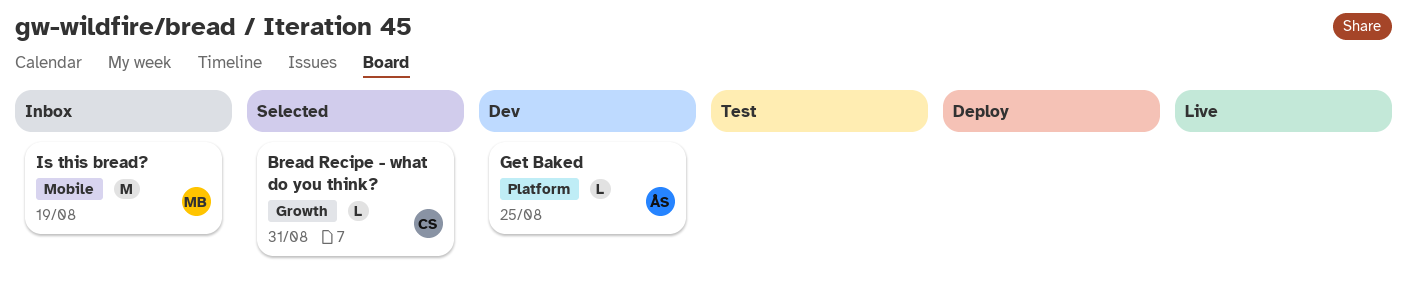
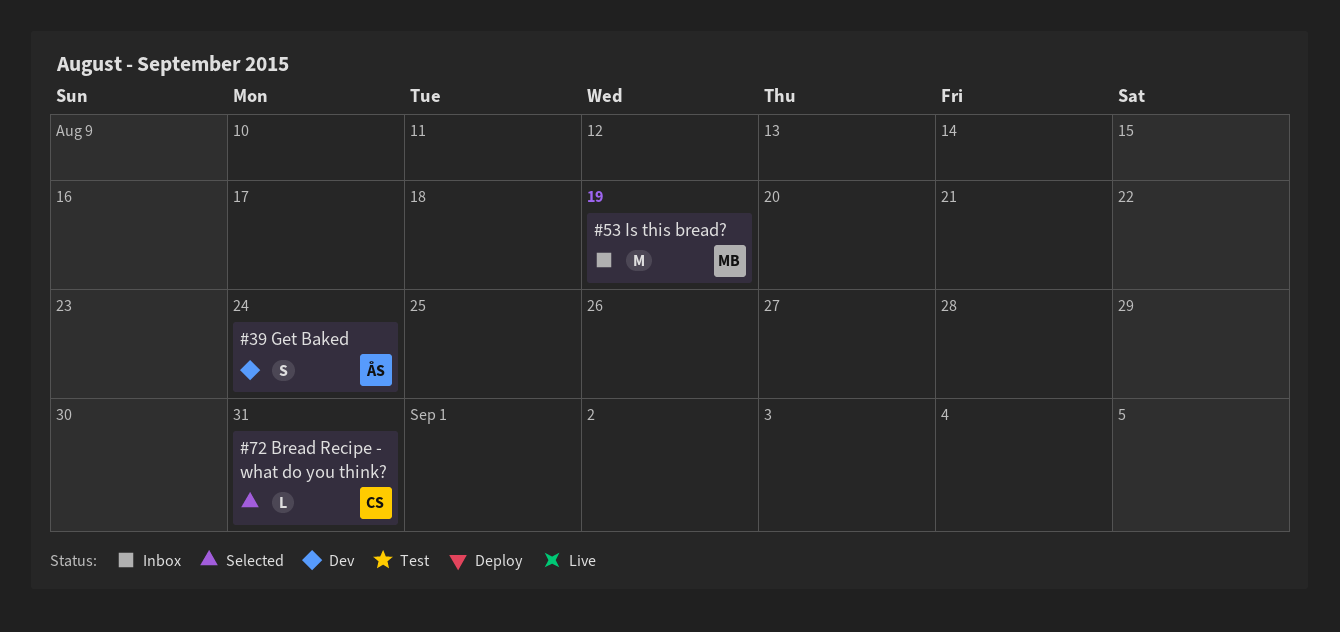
Get Baked, estimate: L -> S
Get Baked, due: Aug 25 -> Aug 24

